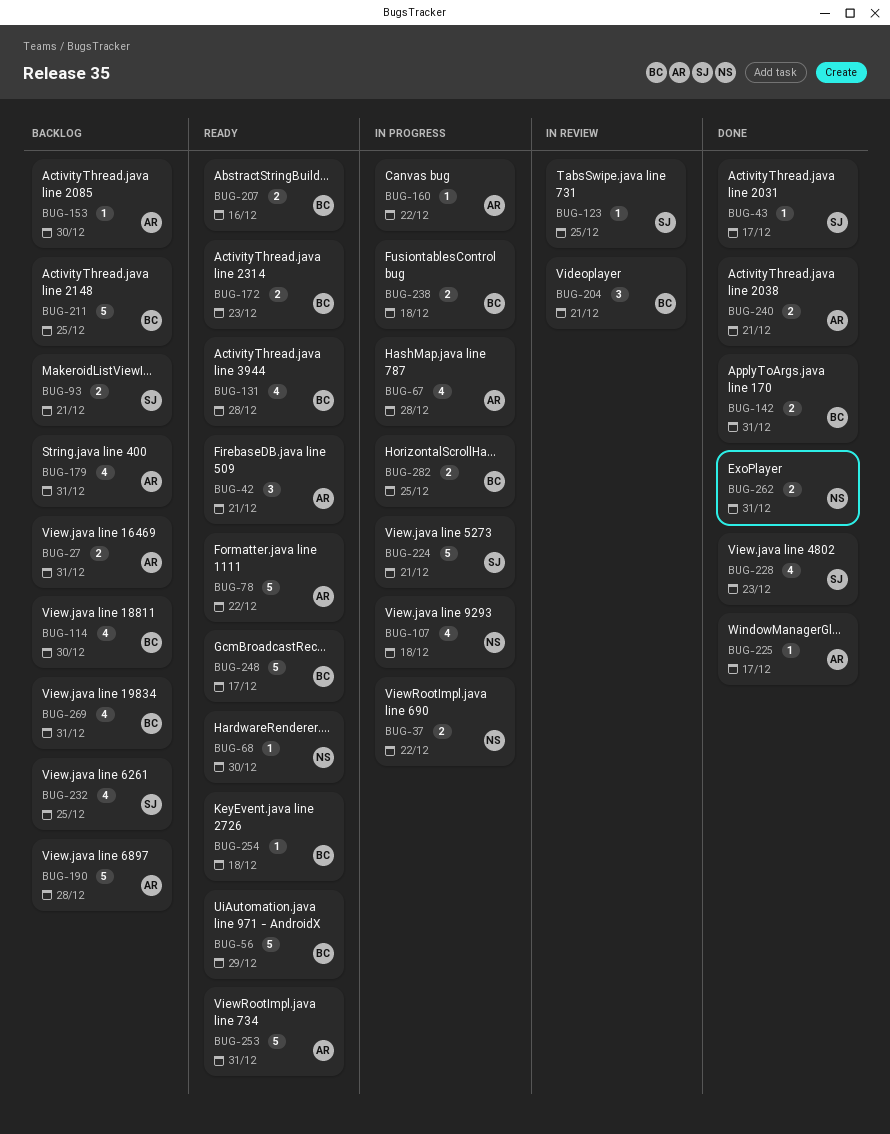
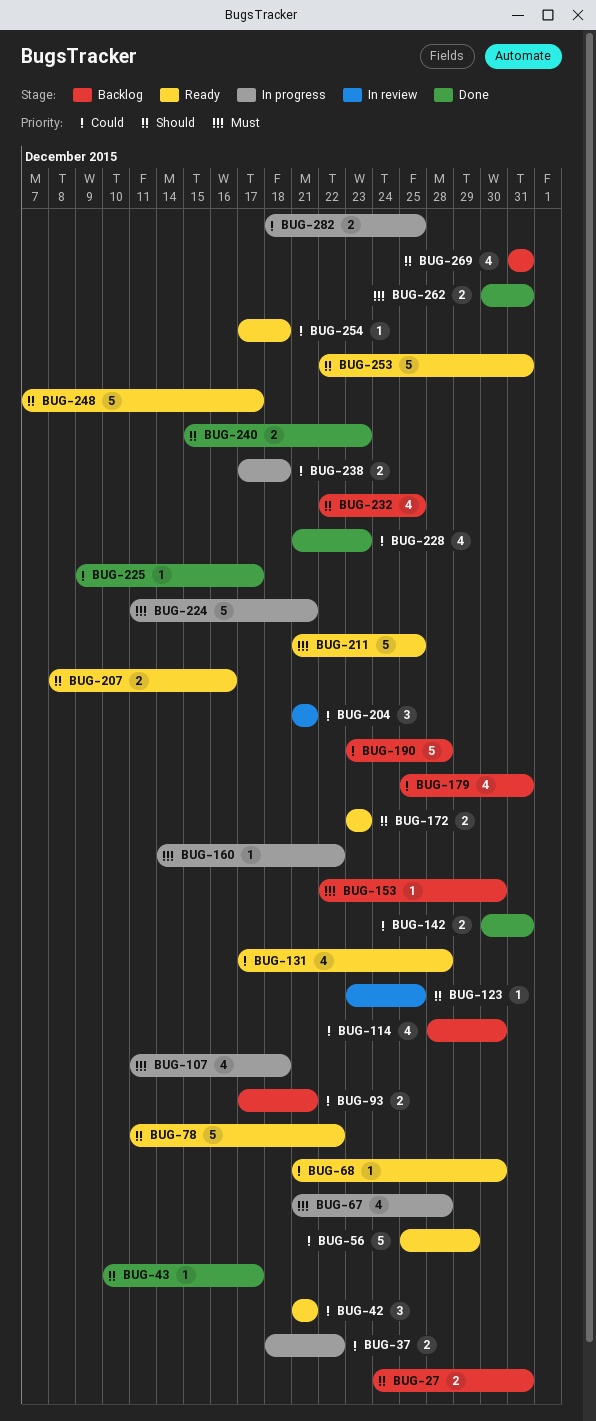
BUG-211, status: Backlog -> Ready
BUG-240, due: Dec 21 -> Dec 23

